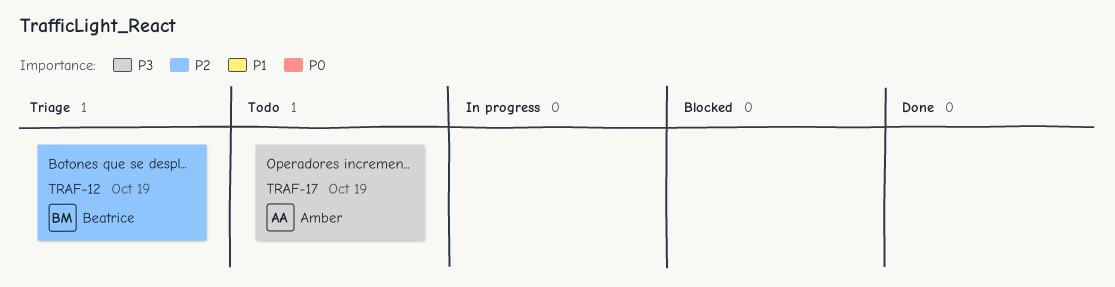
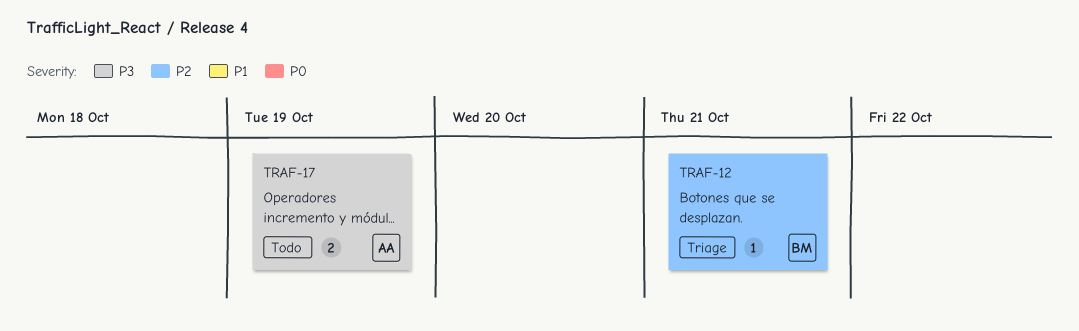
TRAF-12, due: Oct 19 -> Oct 21

